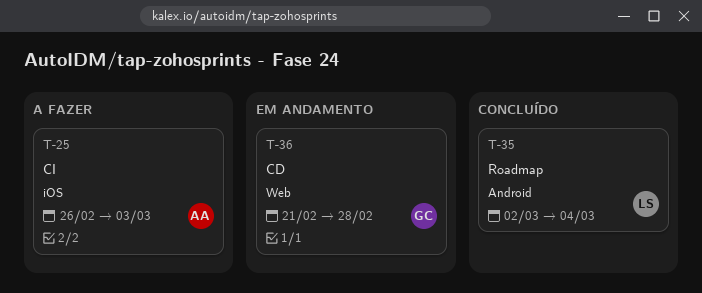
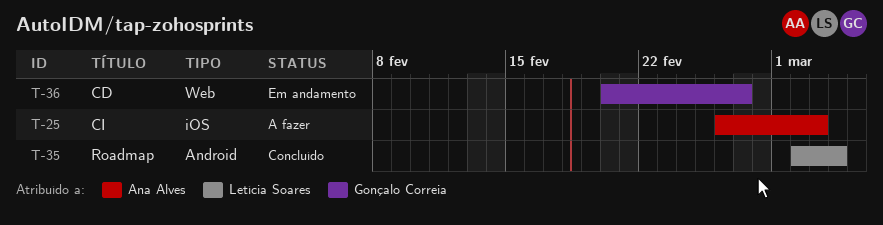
T-36, start: Feb 21 -> Feb 20
T-36, due: Feb 28 -> Feb 27

